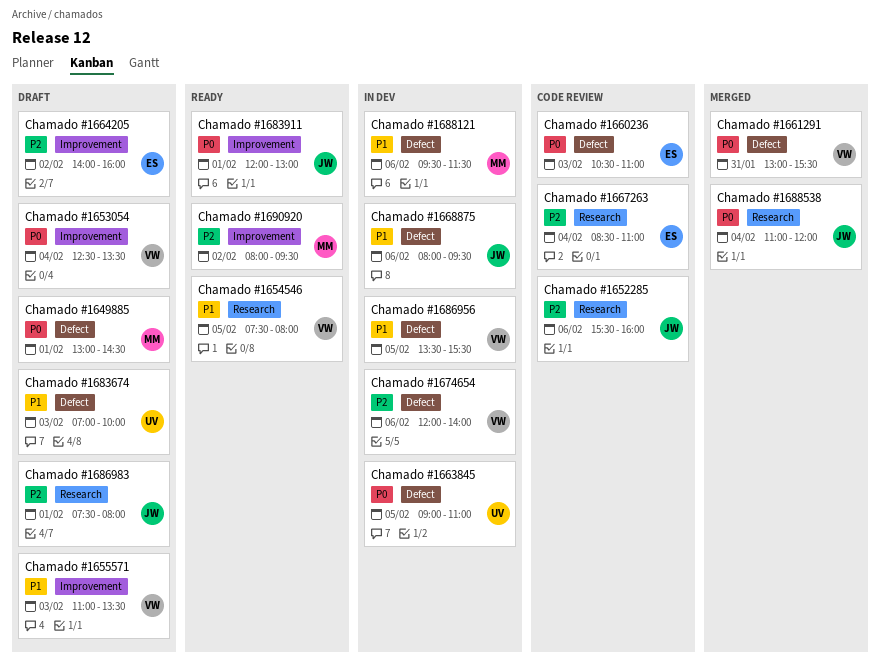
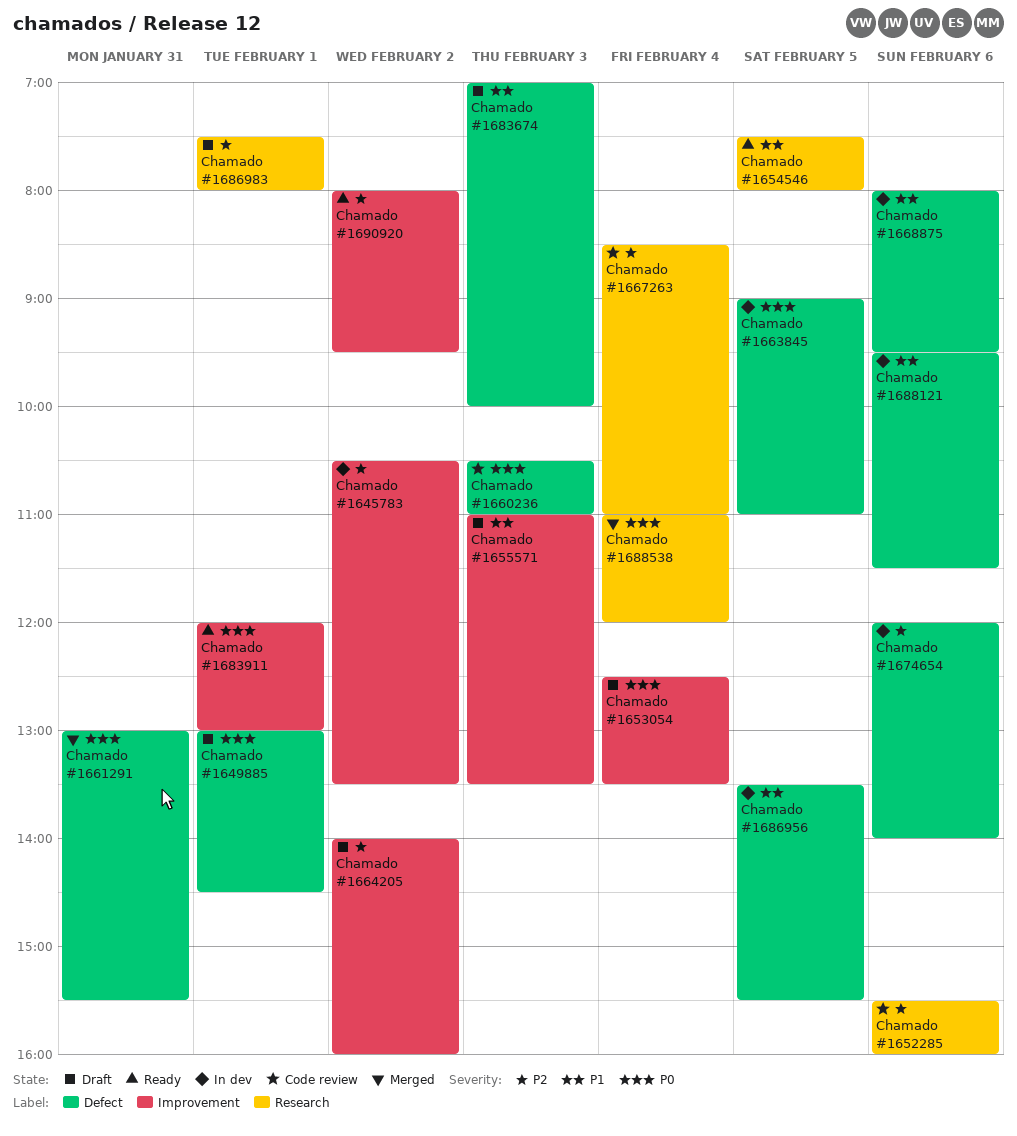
Chamado #1645783: none -> present

